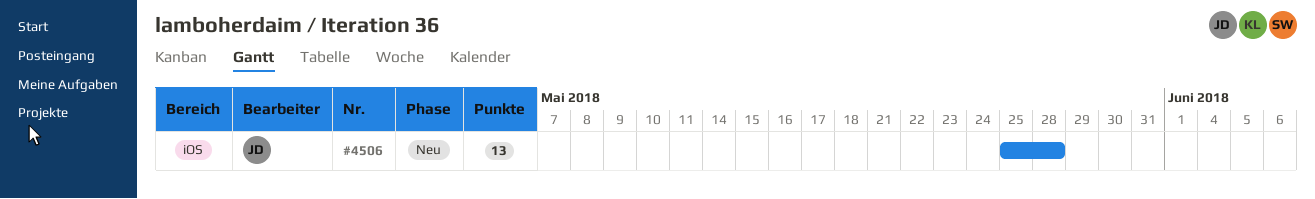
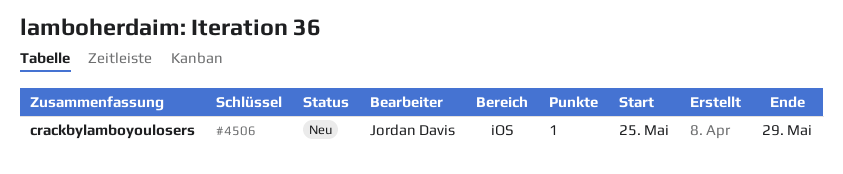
#4506, estimate: 13 -> 1
#4506, due: May 28 -> May 29

